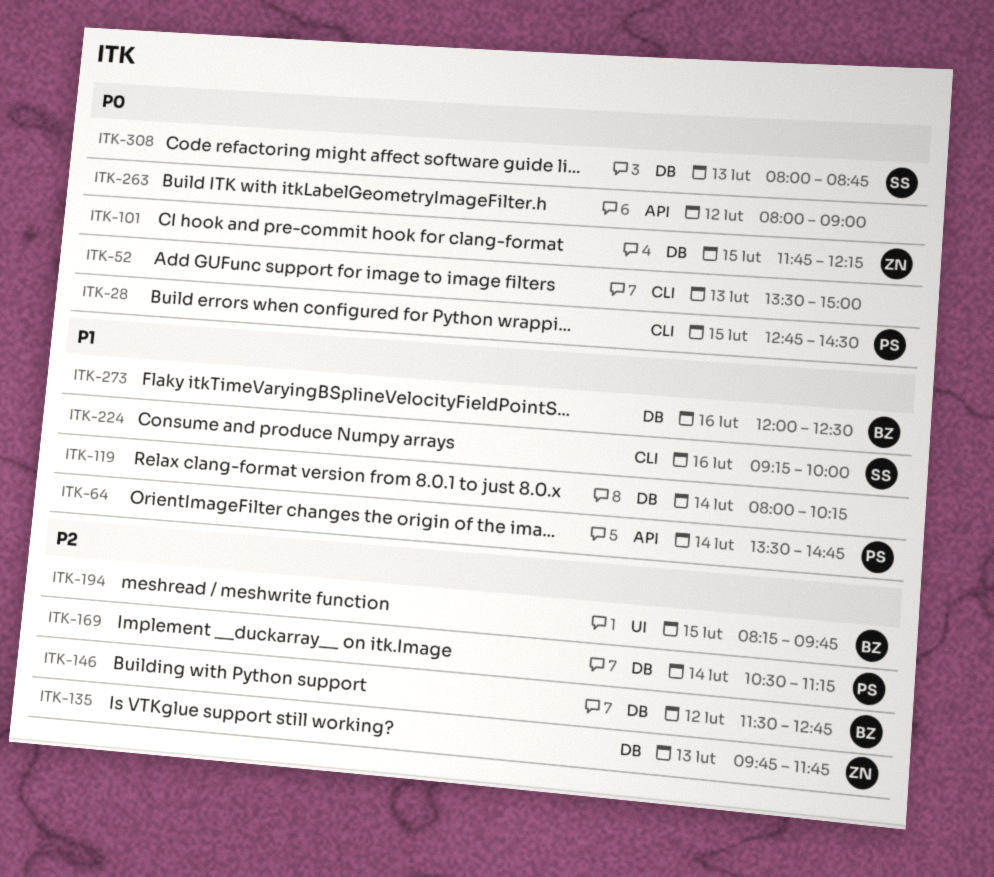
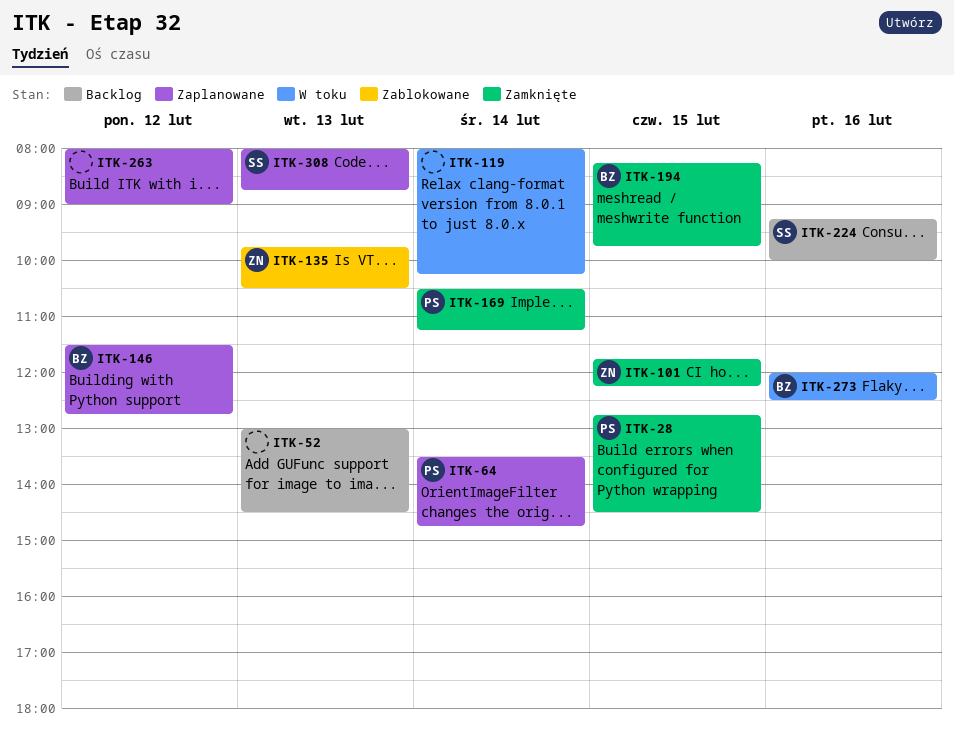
ITK-52, begins: 13:30 -> 13:00
ITK-52, ends: 15:00 -> 14:30
ITK-135, ends: 11:45 -> 10:30

